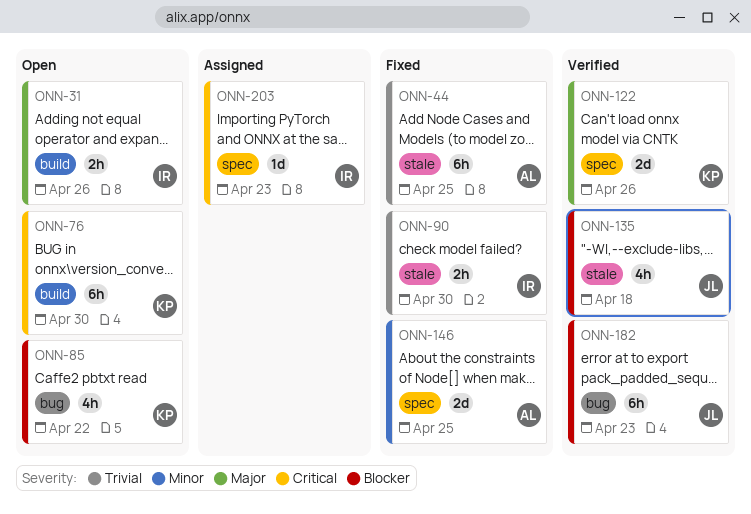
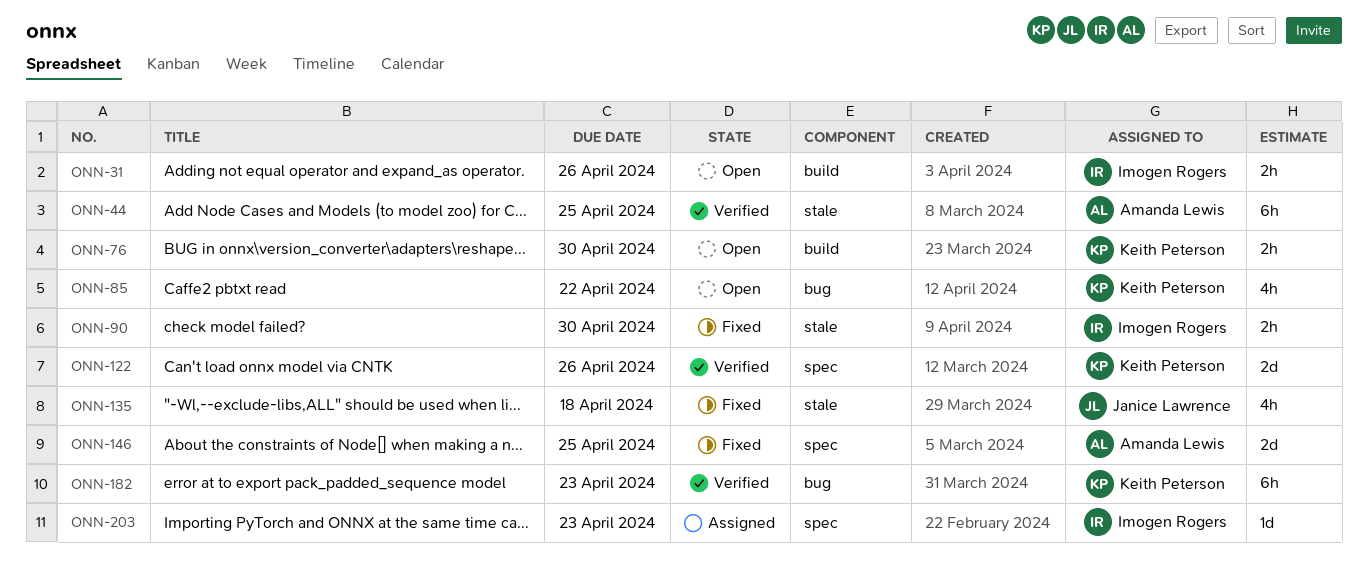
ONN-44, status: Fixed -> Verified
ONN-76, estimate: 6h -> 2h
ONN-135, status: Verified -> Fixed
ONN-182, owner: Janice Lawrence -> Keith Peterson

